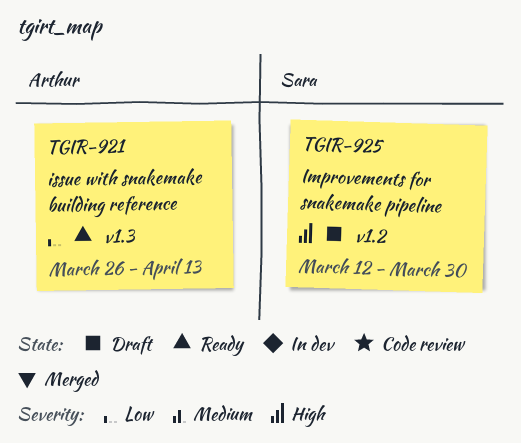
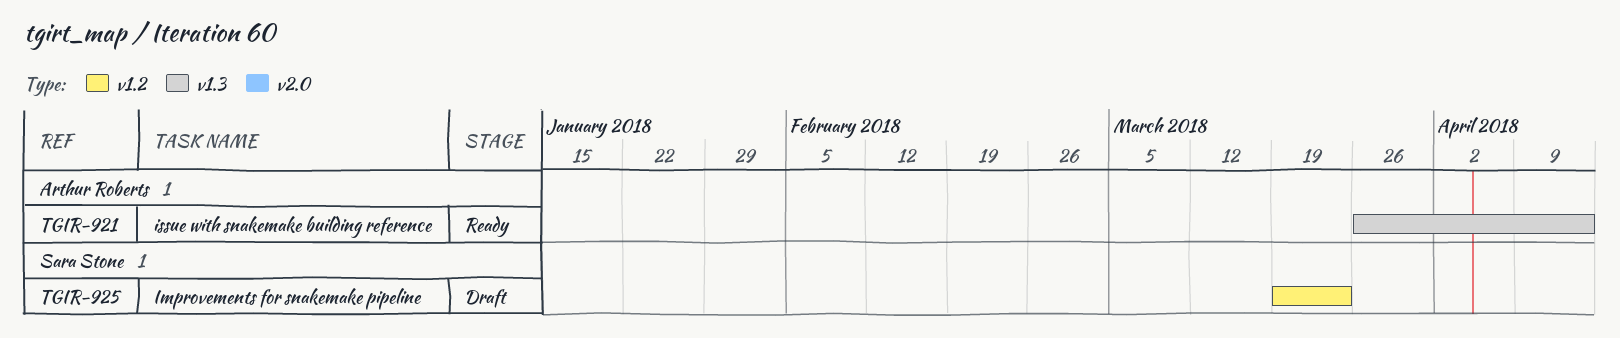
TGIR-925, start: Mar 12 -> Mar 19
TGIR-925, due: Mar 30 -> Mar 23

